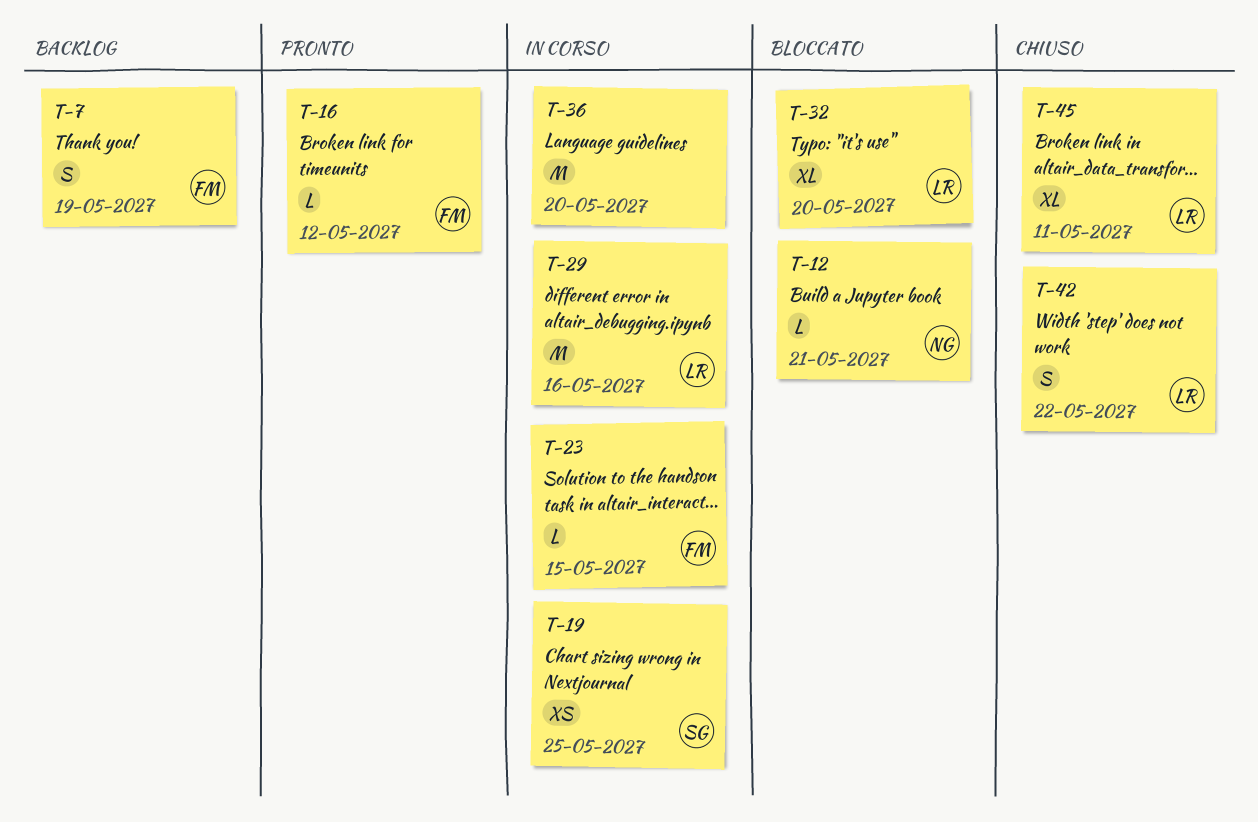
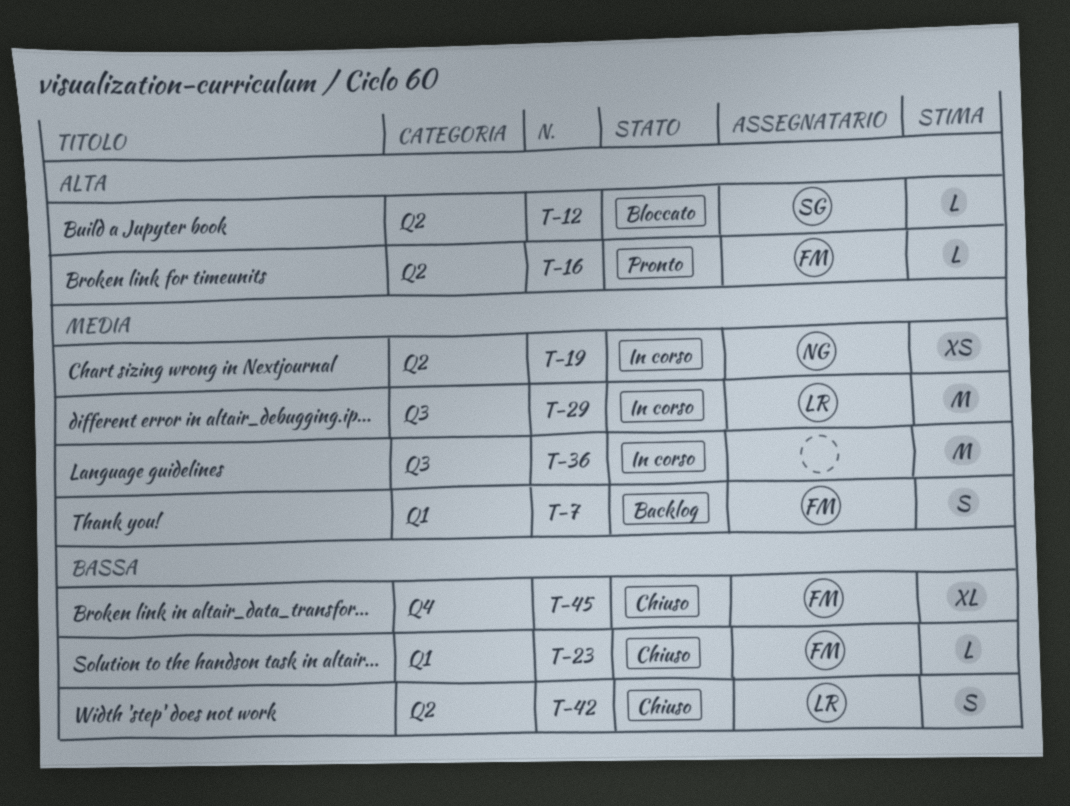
T-12, owner: NG -> SG
T-19, owner: SG -> NG
T-23, status: In corso -> Chiuso
T-32: present -> none
T-45, owner: LR -> FM

